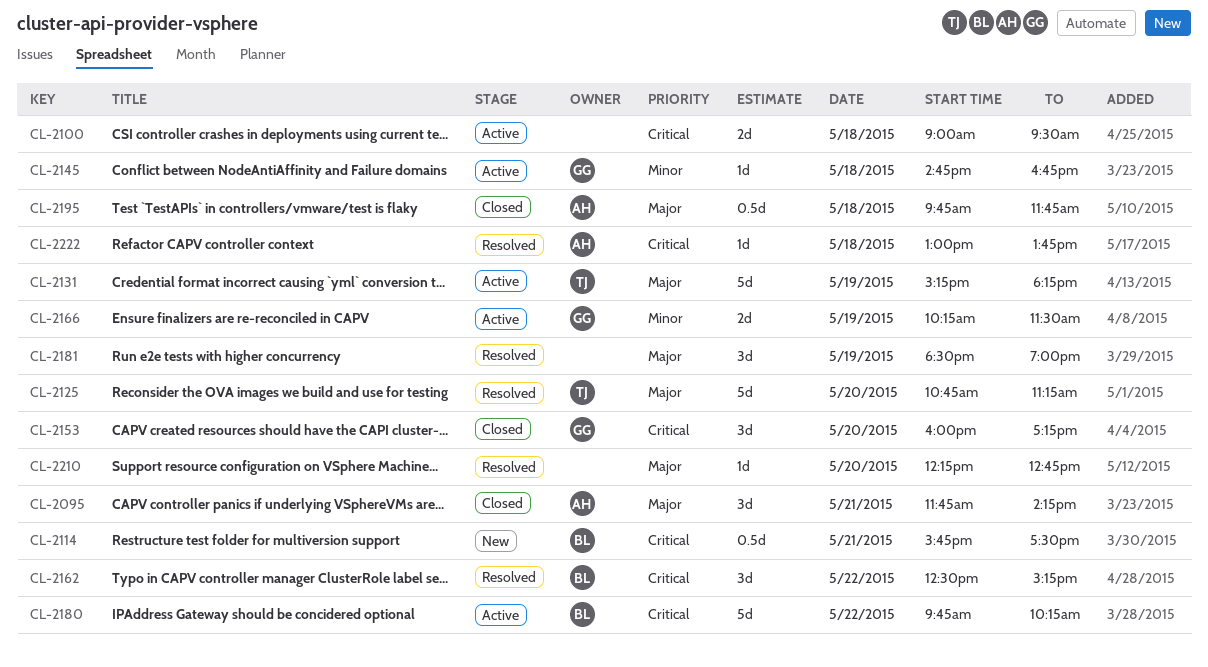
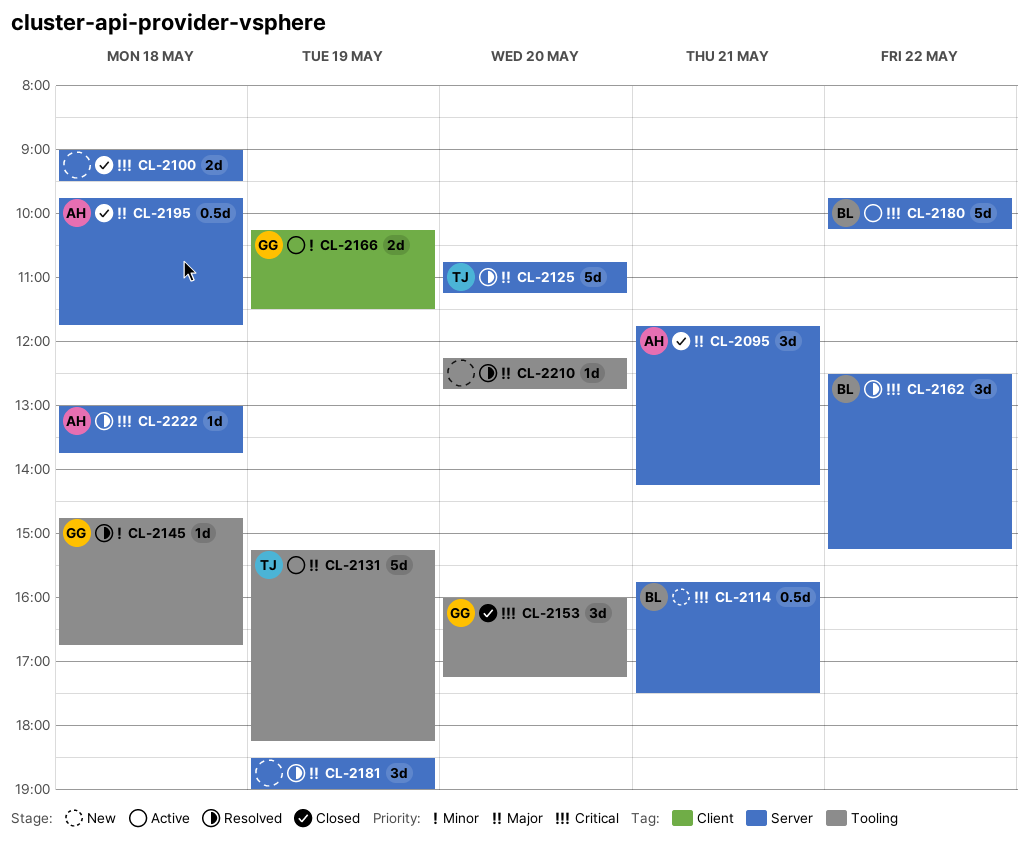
CL-2100, status: Active -> Closed
CL-2145, status: Active -> Resolved

